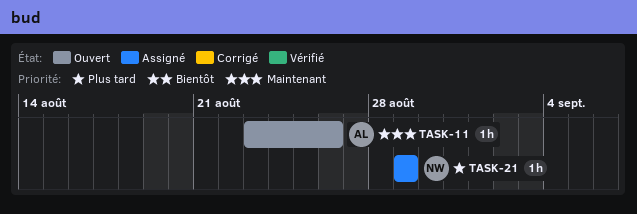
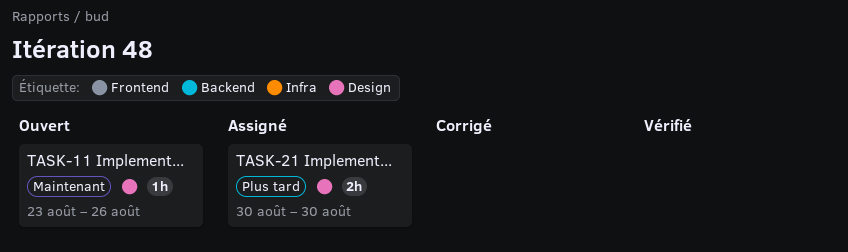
TASK-21, estimate: 1h -> 2h
TASK-21, start: Aug 29 -> Aug 30
TASK-21, due: Aug 29 -> Aug 30

